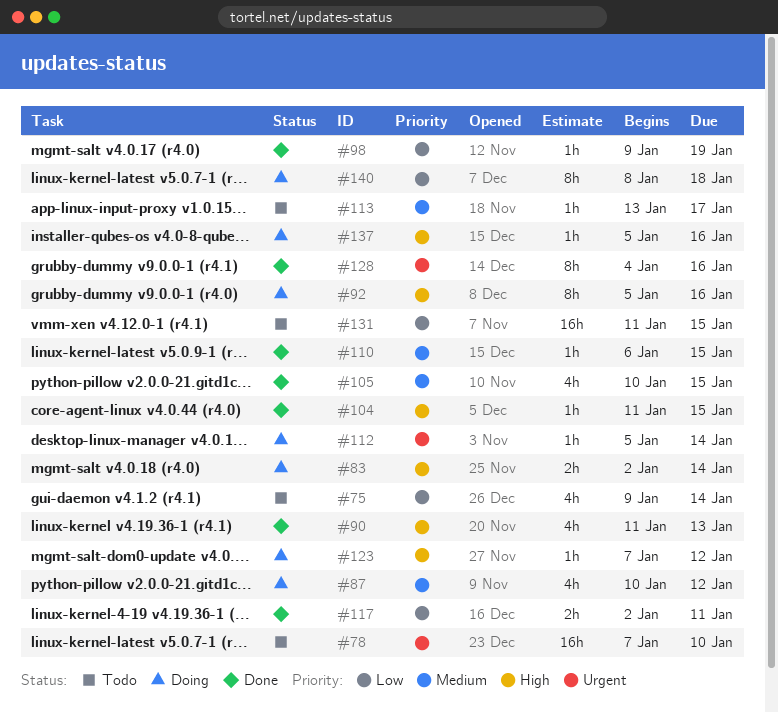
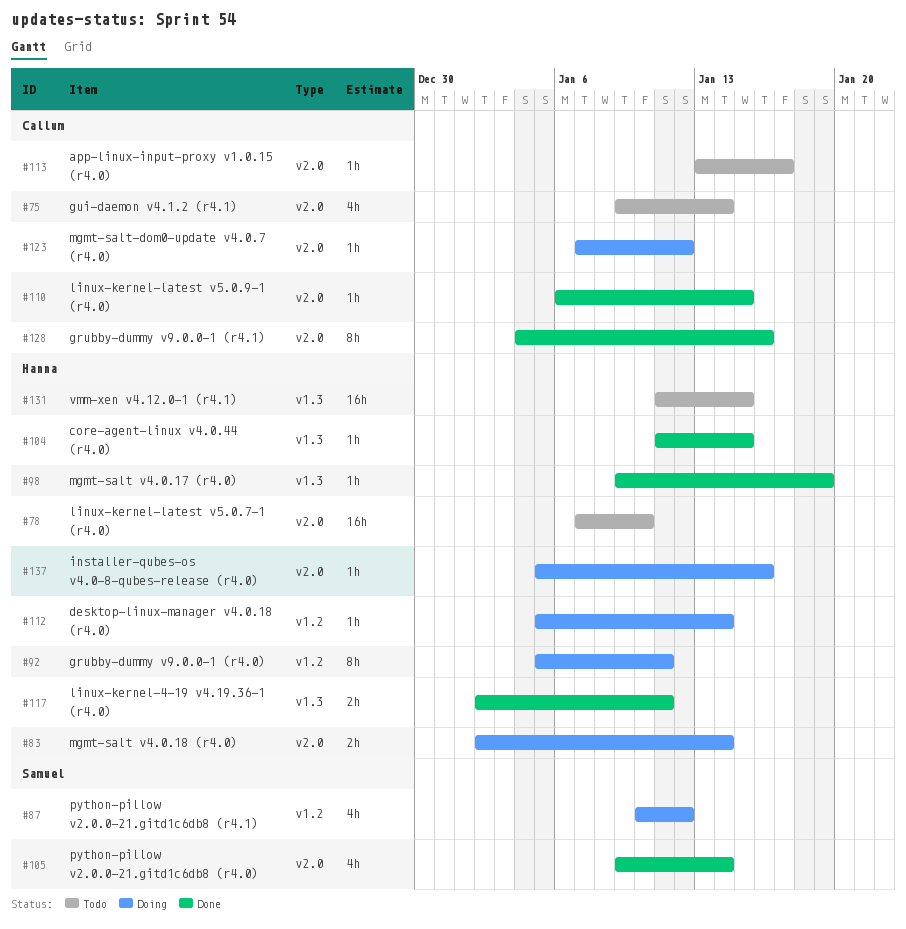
#90: present -> none
#92, due: Jan 16 -> Jan 11
#105, start: Jan 10 -> Jan 9
#105, due: Jan 15 -> Jan 14
#140: present -> none

